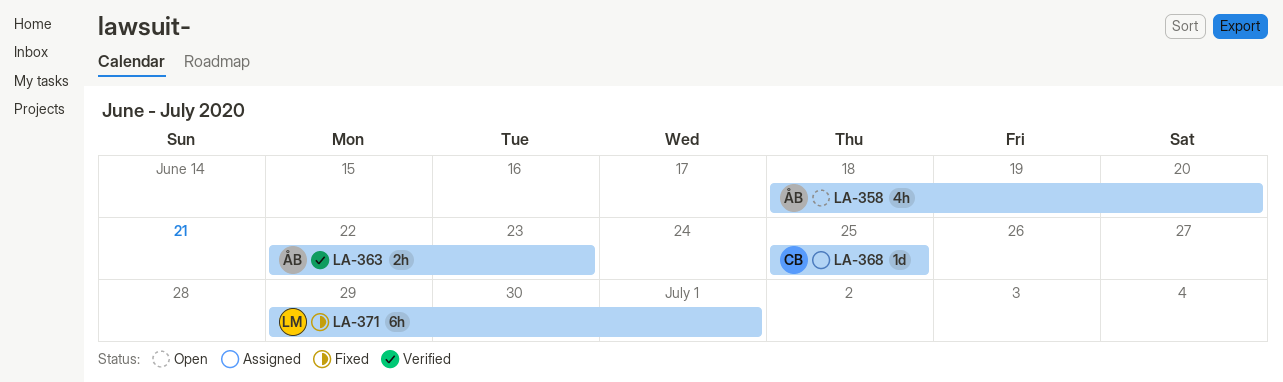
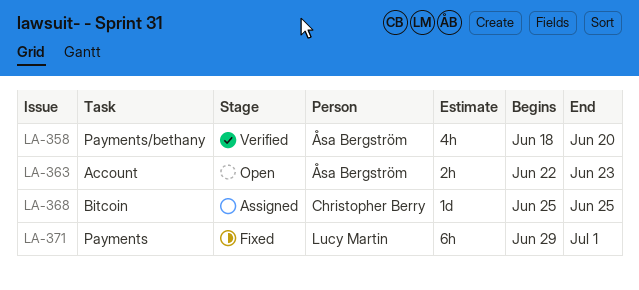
LA-358, status: Open -> Verified
LA-363, status: Verified -> Open

